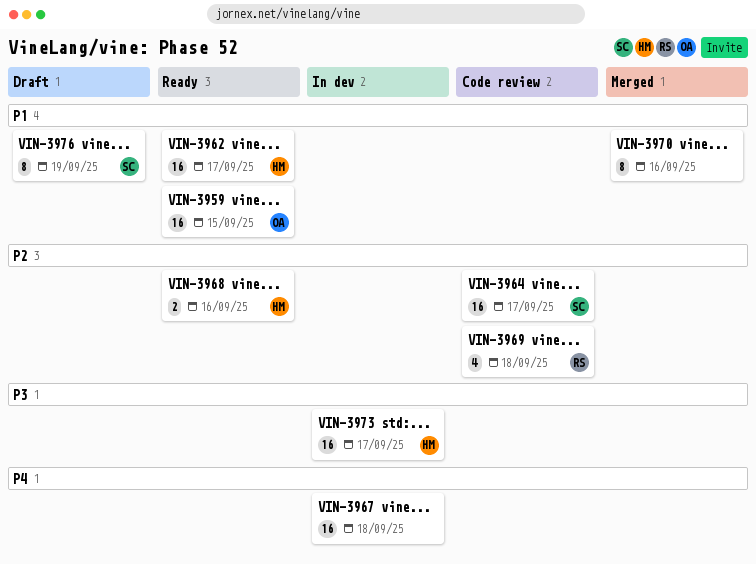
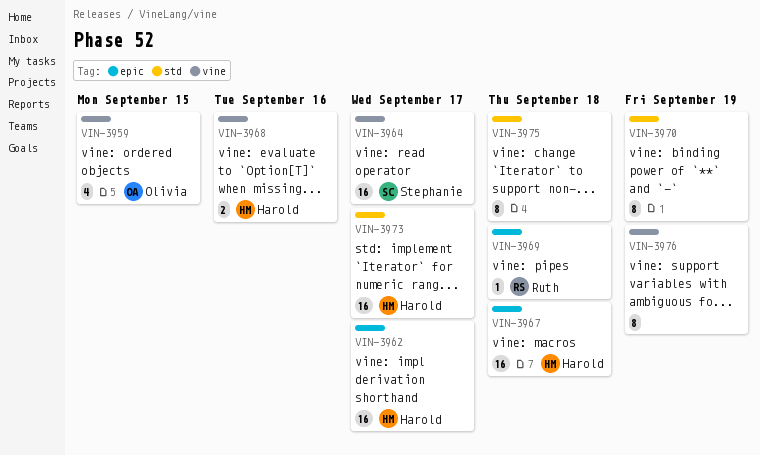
VIN-3959, estimate: 16 -> 4
VIN-3967, owner: none -> Harold
VIN-3969, estimate: 4 -> 1
VIN-3970, due: Sep 16 -> Sep 19
VIN-3975: none -> present
VIN-3976, owner: Stephanie -> none

